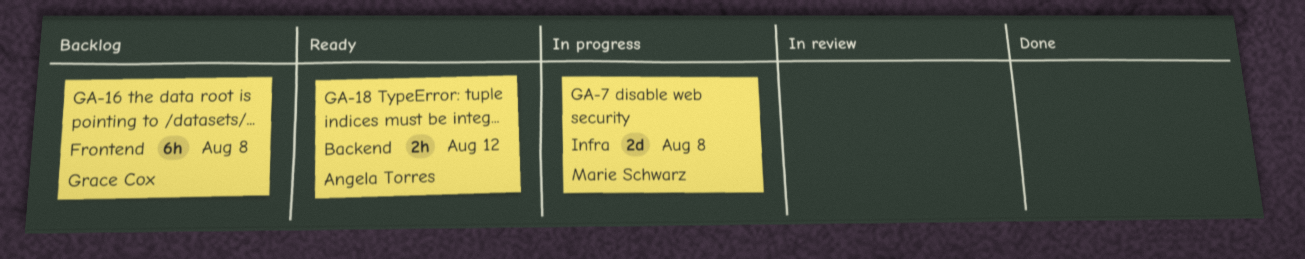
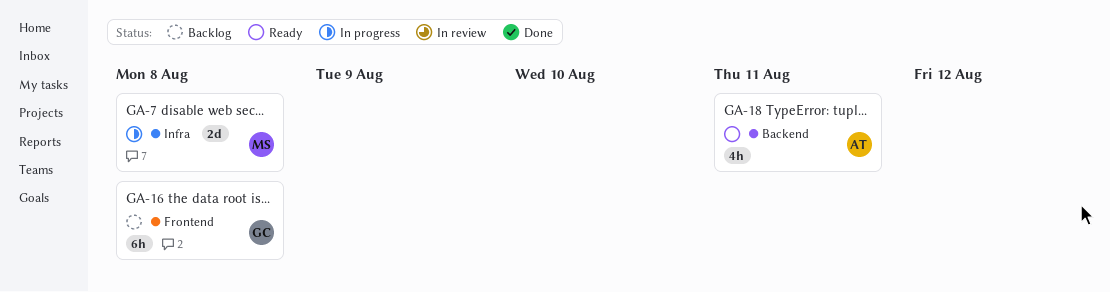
GA-18, estimate: 2h -> 4h
GA-18, due: Aug 12 -> Aug 11

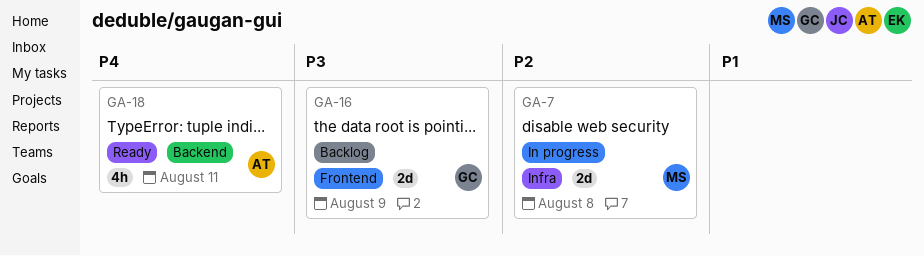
GA-16, estimate: 6h -> 2d
GA-16, due: Aug 8 -> Aug 9

